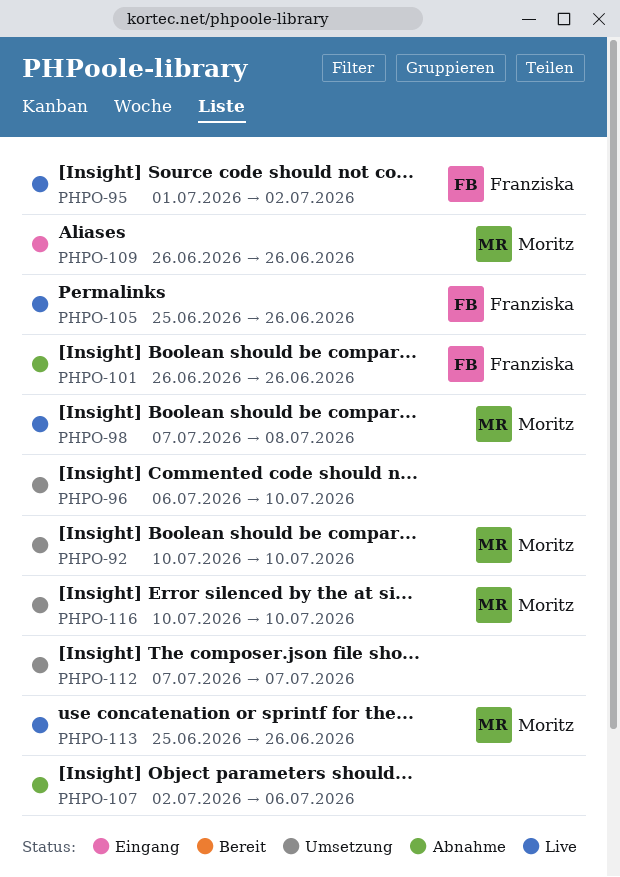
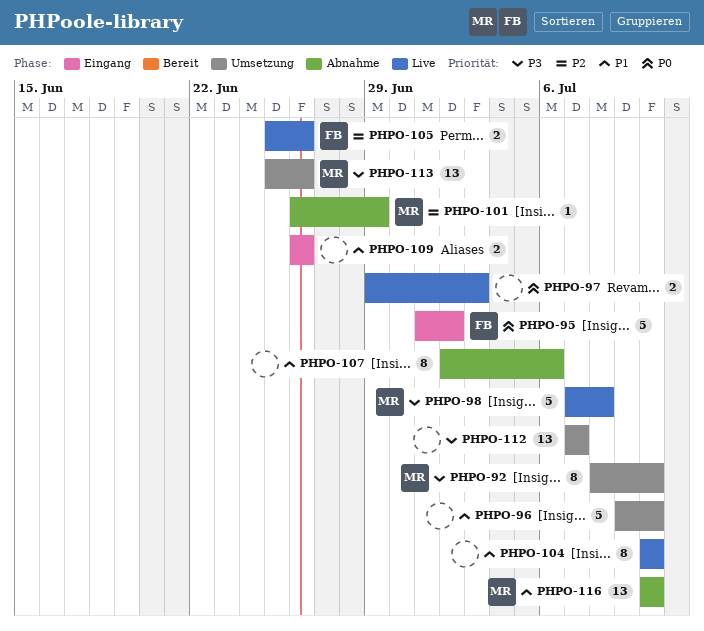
PHPO-92, start: Jul 10 -> Jul 8
PHPO-95, status: Live -> Eingang
PHPO-96, start: Jul 6 -> Jul 9
PHPO-97: none -> present
PHPO-101, owner: Franziska -> Moritz
PHPO-101, due: Jun 26 -> Jun 29
PHPO-104: none -> present
PHPO-109, owner: Moritz -> none
PHPO-113, status: Live -> Umsetzung
PHPO-116, status: Umsetzung -> Abnahme

